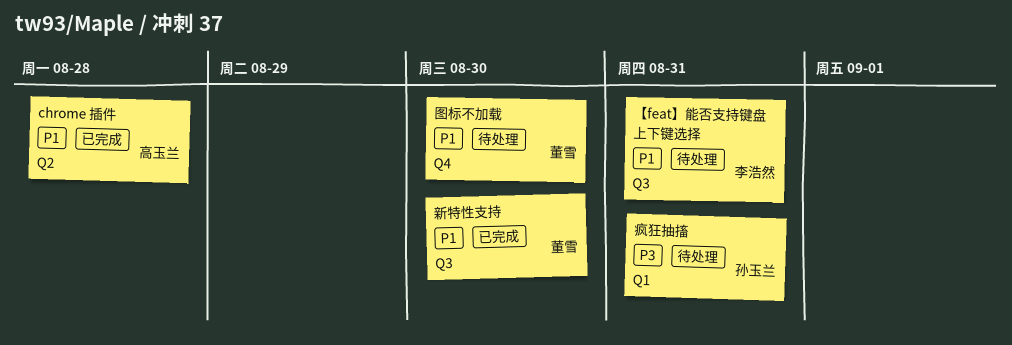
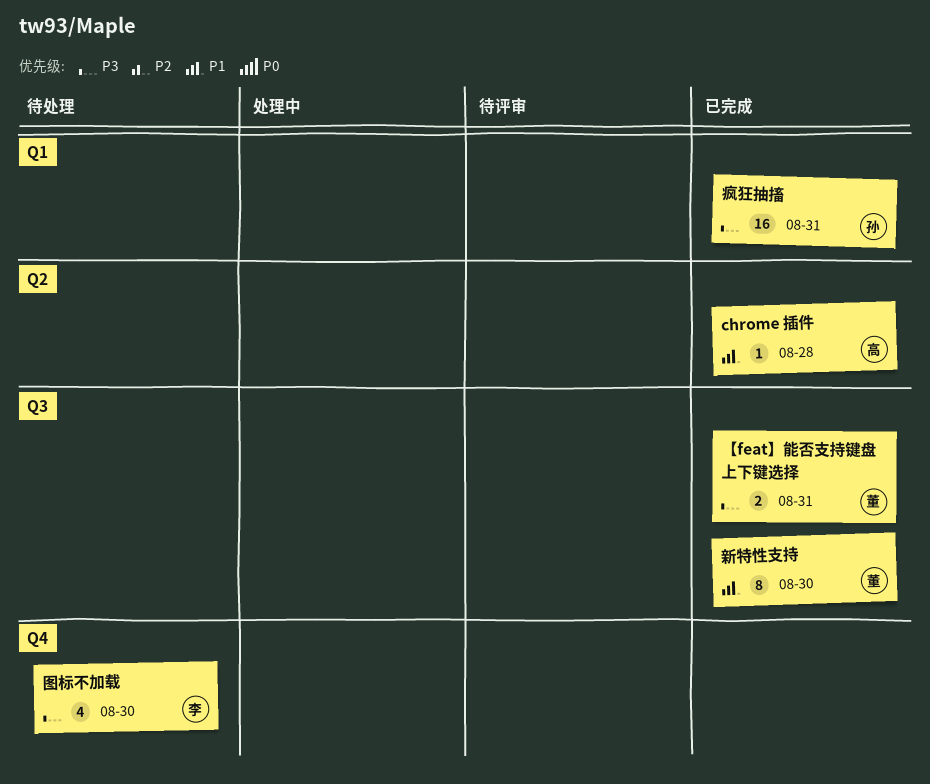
【feat】能否支持键盘上下键选择, status: 待处理 -> 已完成
【feat】能否支持键盘上下键选择, owner: 李浩然 -> 董雪
【feat】能否支持键盘上下键选择, priority: P1 -> P3
图标不加载, owner: 董雪 -> 李浩然
图标不加载, priority: P1 -> P3
疯狂抽搐, status: 待处理 -> 已完成

